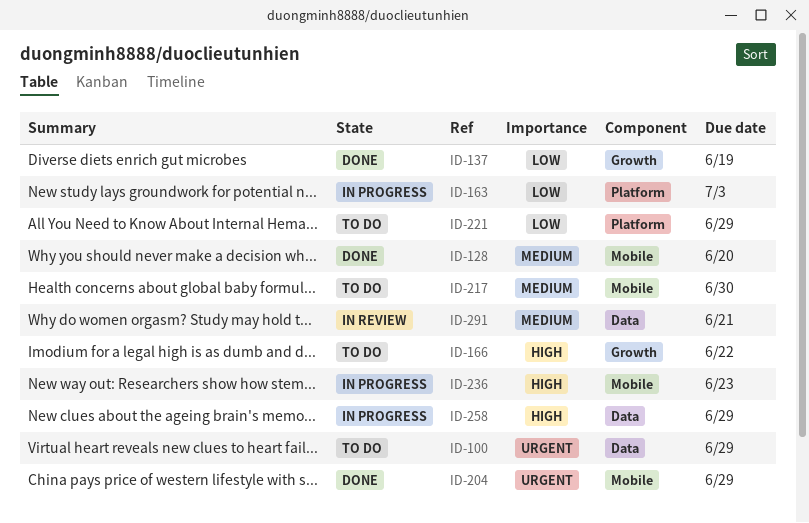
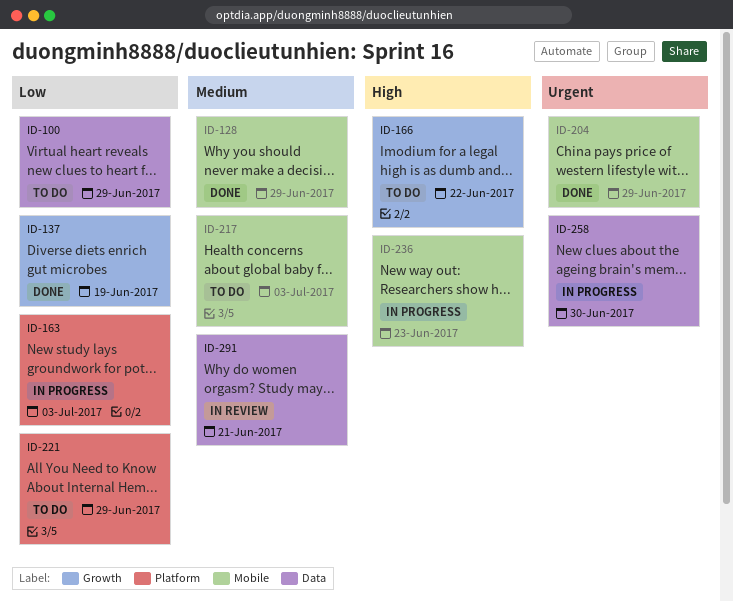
ID-100, priority: Urgent -> Low
ID-128, due: Jun 20 -> Jun 29
ID-217, due: Jun 30 -> Jul 3
ID-258, priority: High -> Urgent
ID-258, due: Jun 29 -> Jun 30

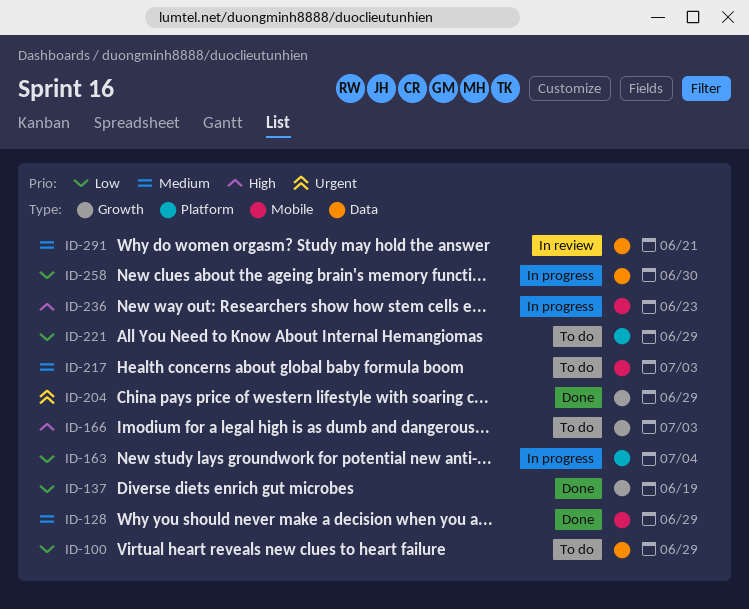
ID-163, due: Jul 3 -> Jul 4
ID-166, due: Jun 22 -> Jul 3
ID-204, label: Mobile -> Growth
ID-258, priority: Urgent -> Low

